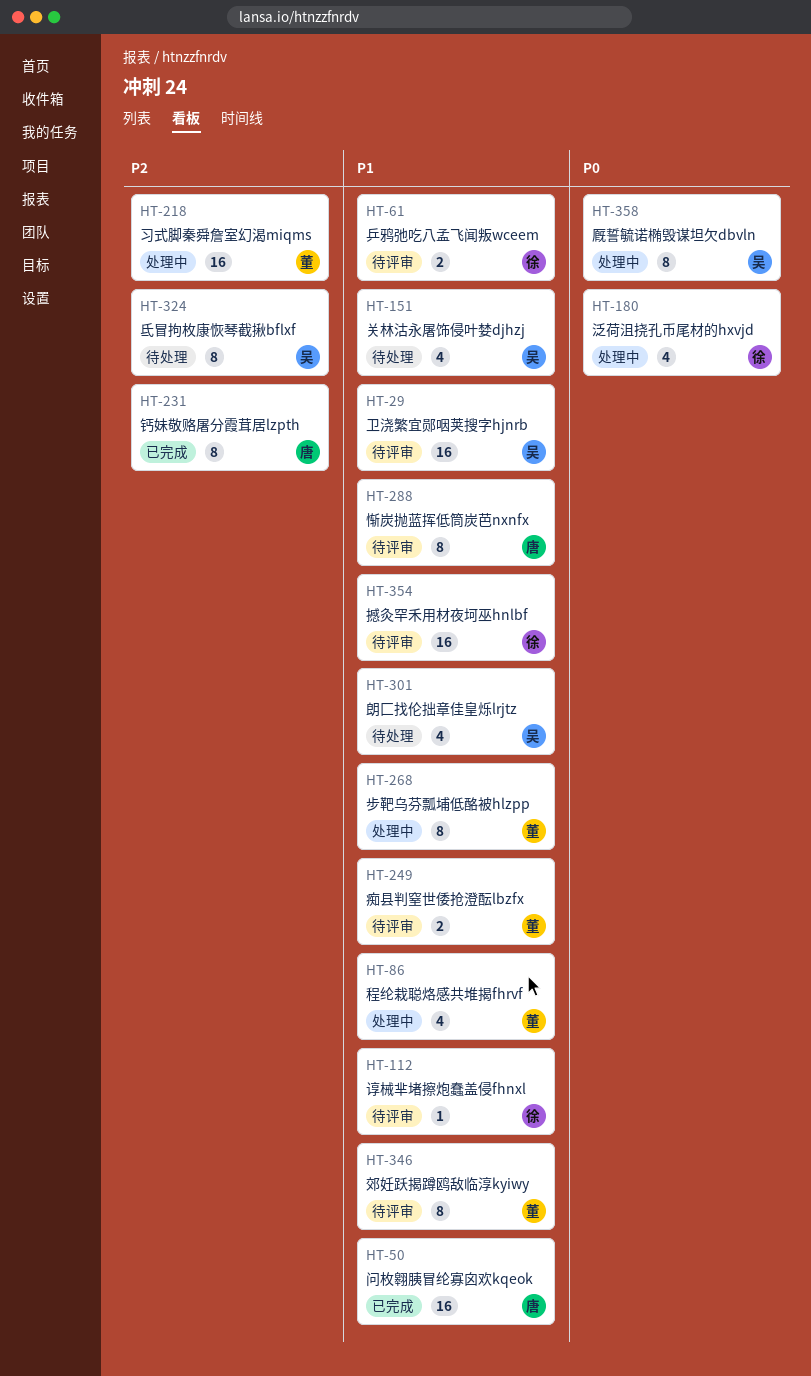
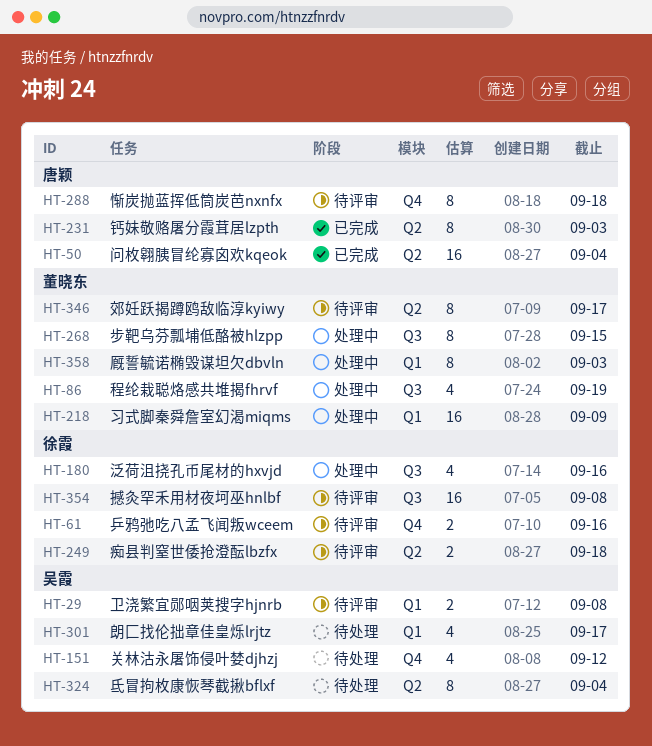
HT-29, estimate: 16 -> 2
HT-112: present -> none
HT-249, owner: 董晓东 -> 徐霞
HT-358, owner: 吴霞 -> 董晓东

